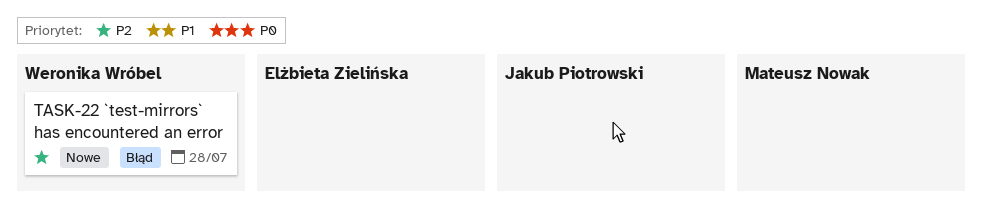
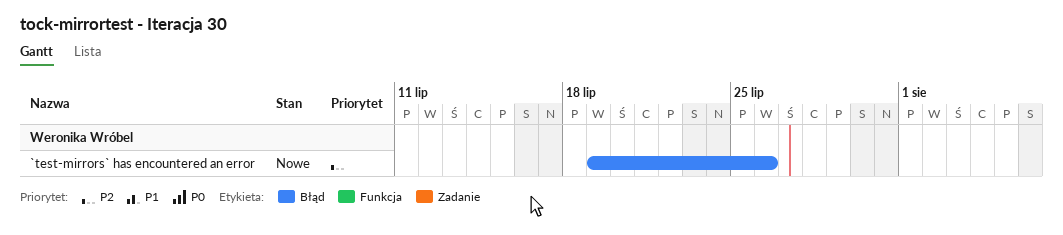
`test-mirrors` has encountered an error, due: Jul 28 -> Jul 26

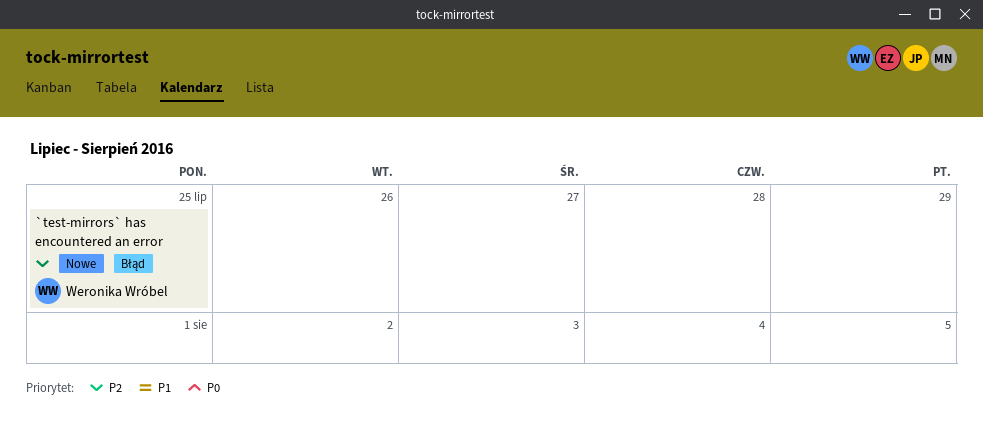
`test-mirrors` has encountered an error, due: Jul 26 -> Jul 25

